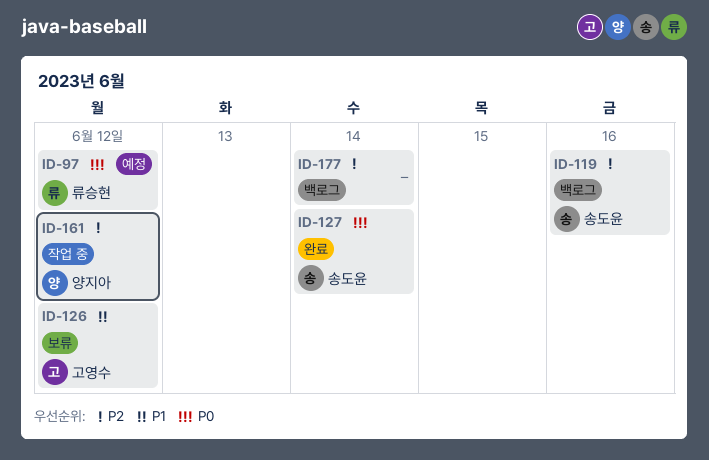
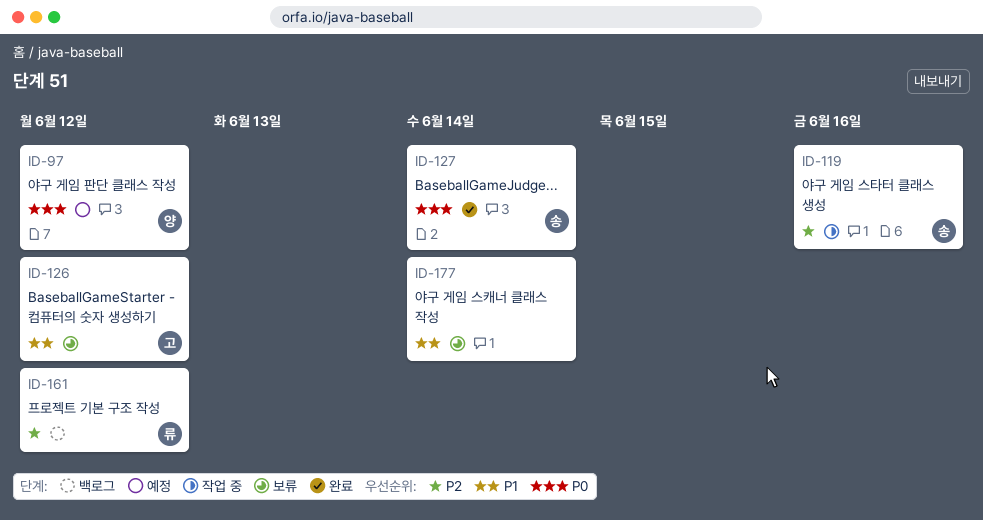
ID-97, owner: 류승현 -> 양지아
ID-119, status: 백로그 -> 작업 중
ID-161, status: 작업 중 -> 백로그
ID-161, owner: 양지아 -> 류승현
ID-177, status: 백로그 -> 보류
ID-177, priority: P2 -> P1

